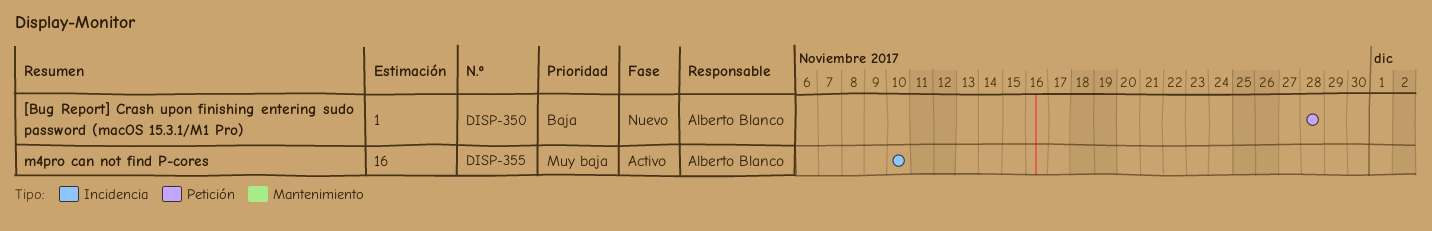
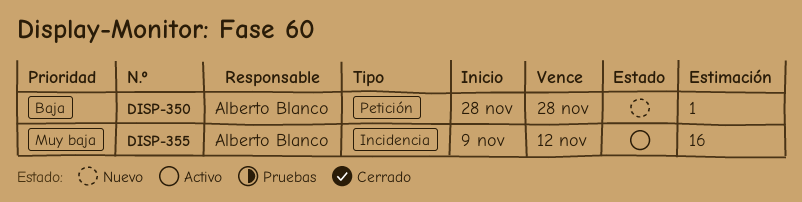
DISP-355, start: Nov 10 -> Nov 9
DISP-355, due: Nov 10 -> Nov 12

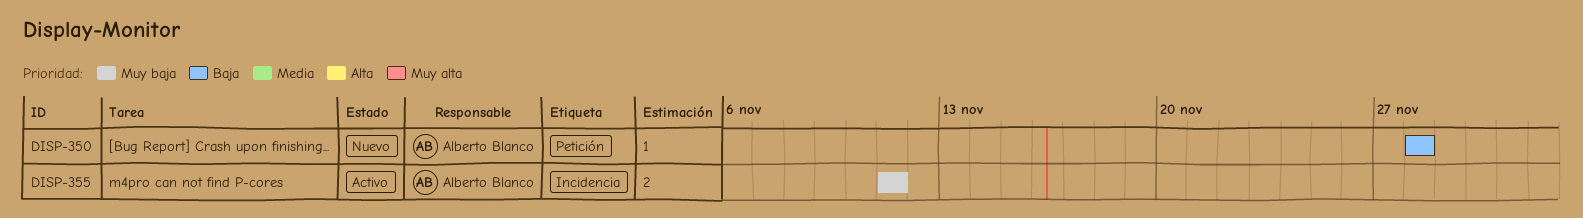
DISP-355, estimate: 16 -> 2
DISP-355, start: Nov 9 -> Nov 11
DISP-355, due: Nov 12 -> Nov 11

